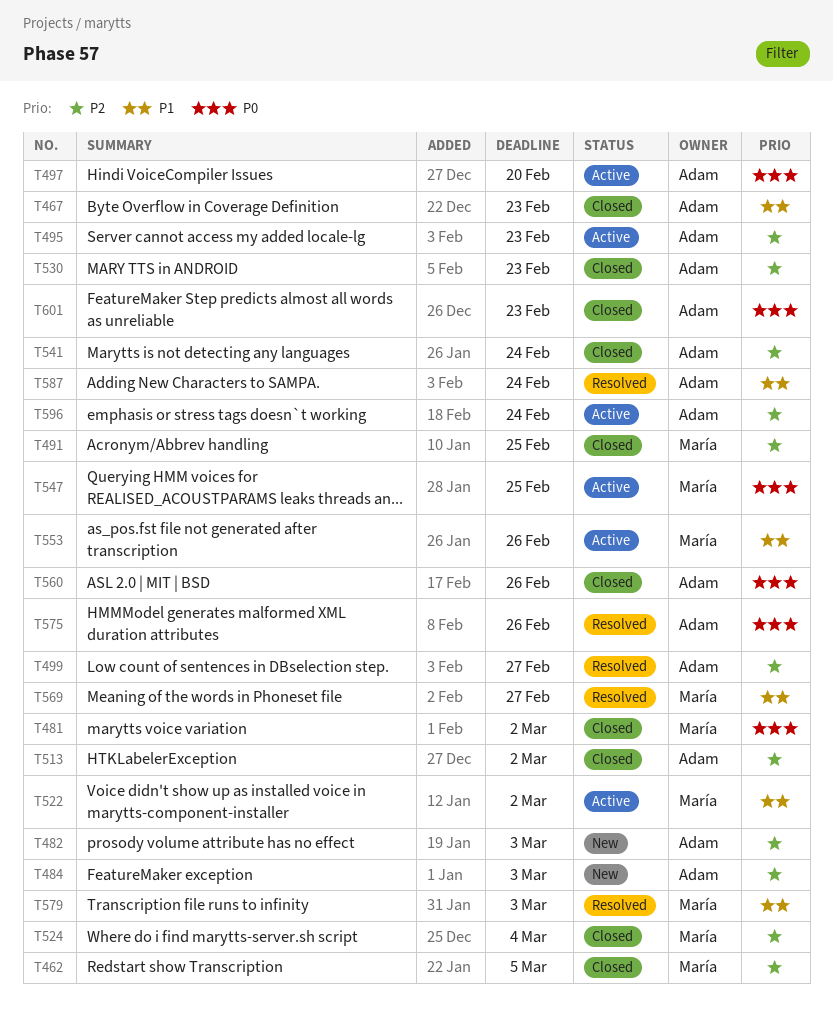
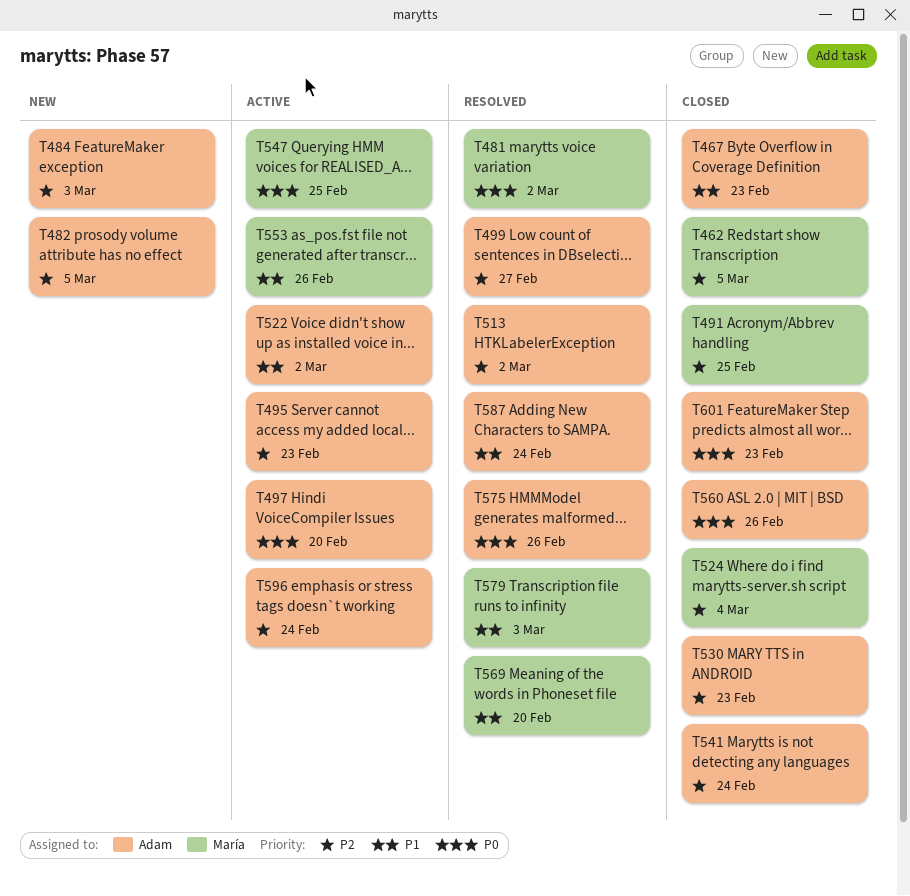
T481, status: Closed -> Resolved
T482, due: Mar 3 -> Mar 5
T513, status: Closed -> Resolved
T522, owner: María -> Adam
T569, due: Feb 27 -> Feb 20

